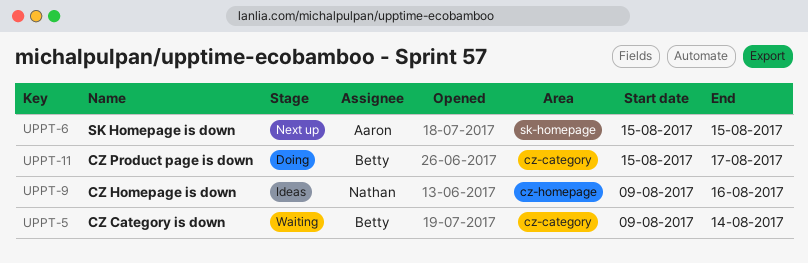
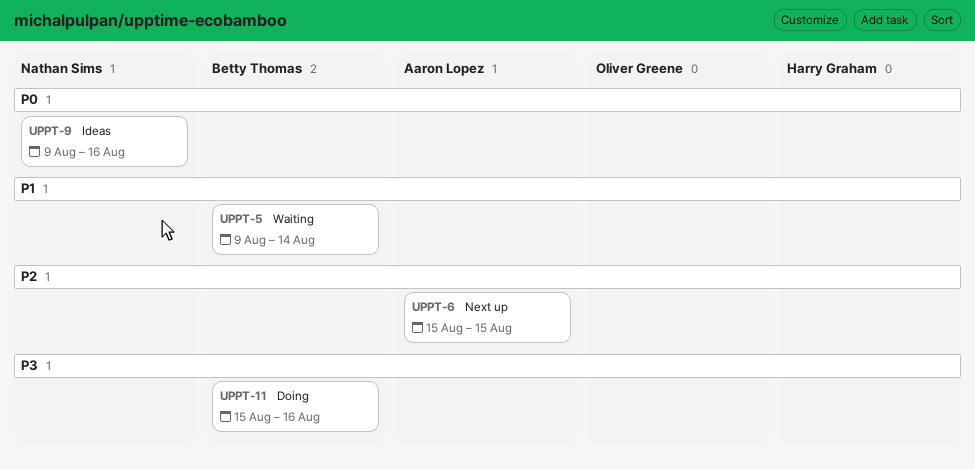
UPPT-11, due: Aug 17 -> Aug 16

